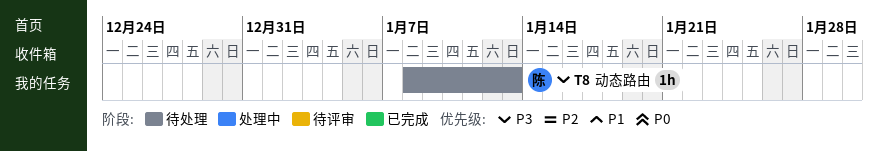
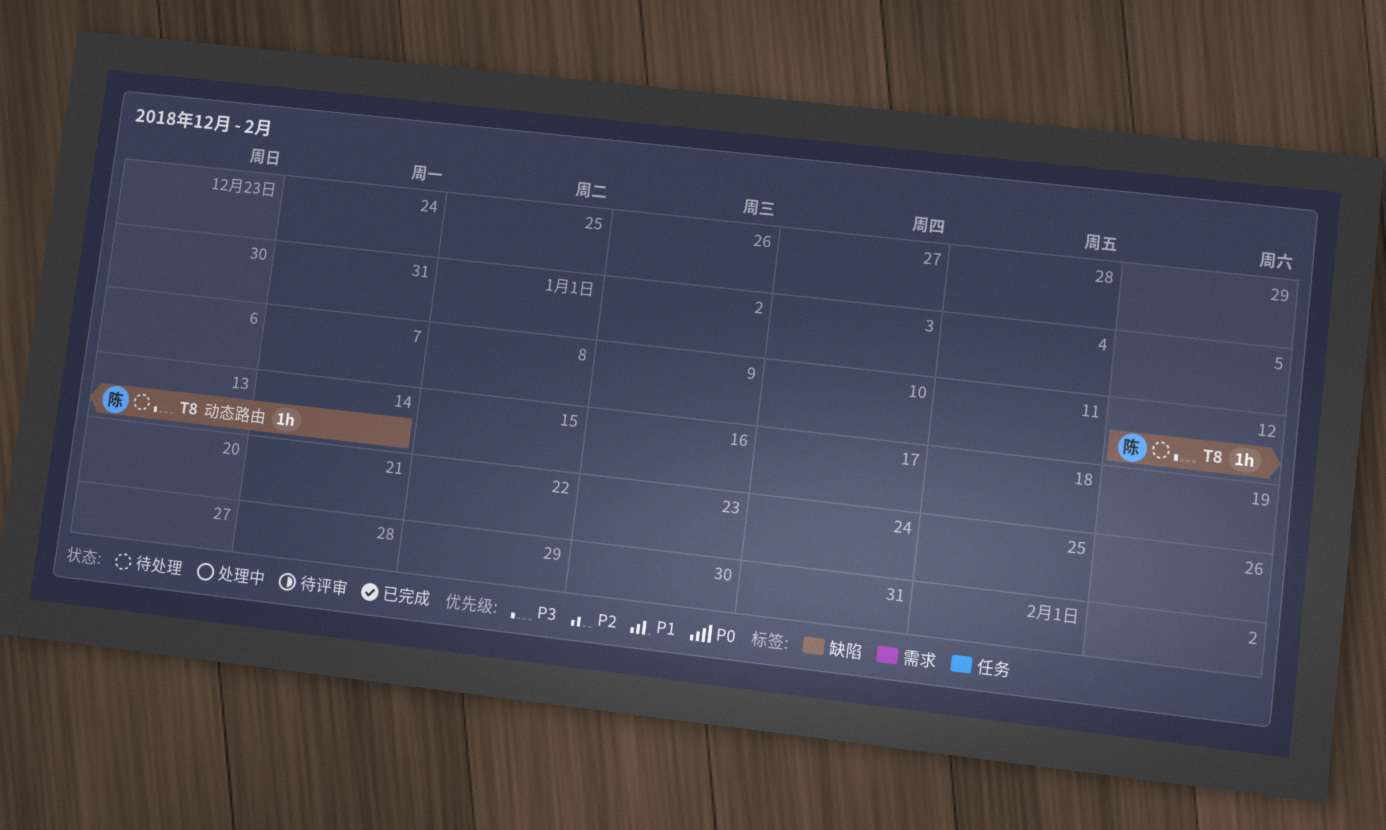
T8, start: Jan 8 -> Jan 12
T8, due: Jan 13 -> Jan 14

